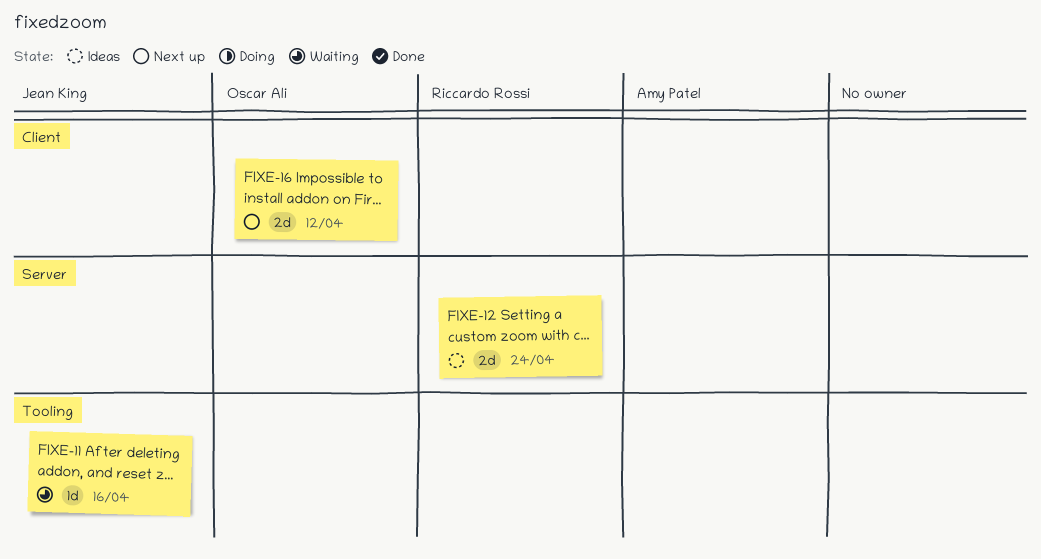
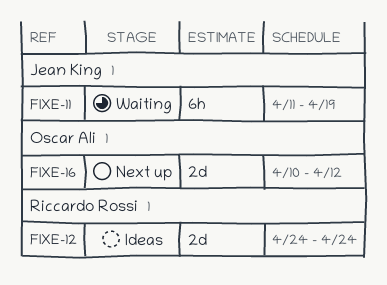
FIXE-11, estimate: 1d -> 6h
FIXE-11, due: Apr 16 -> Apr 19

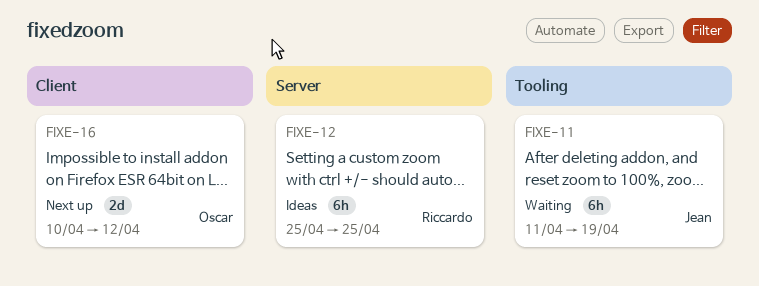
FIXE-12, estimate: 2d -> 6h
FIXE-12, start: Apr 24 -> Apr 25
FIXE-12, due: Apr 24 -> Apr 25

